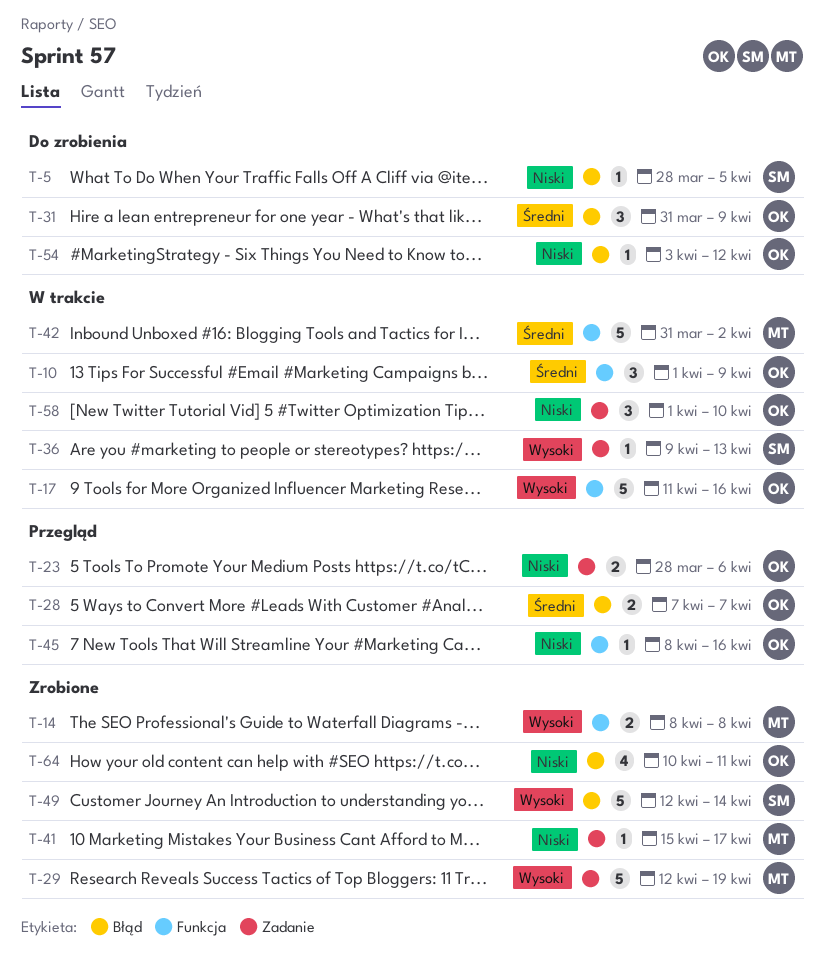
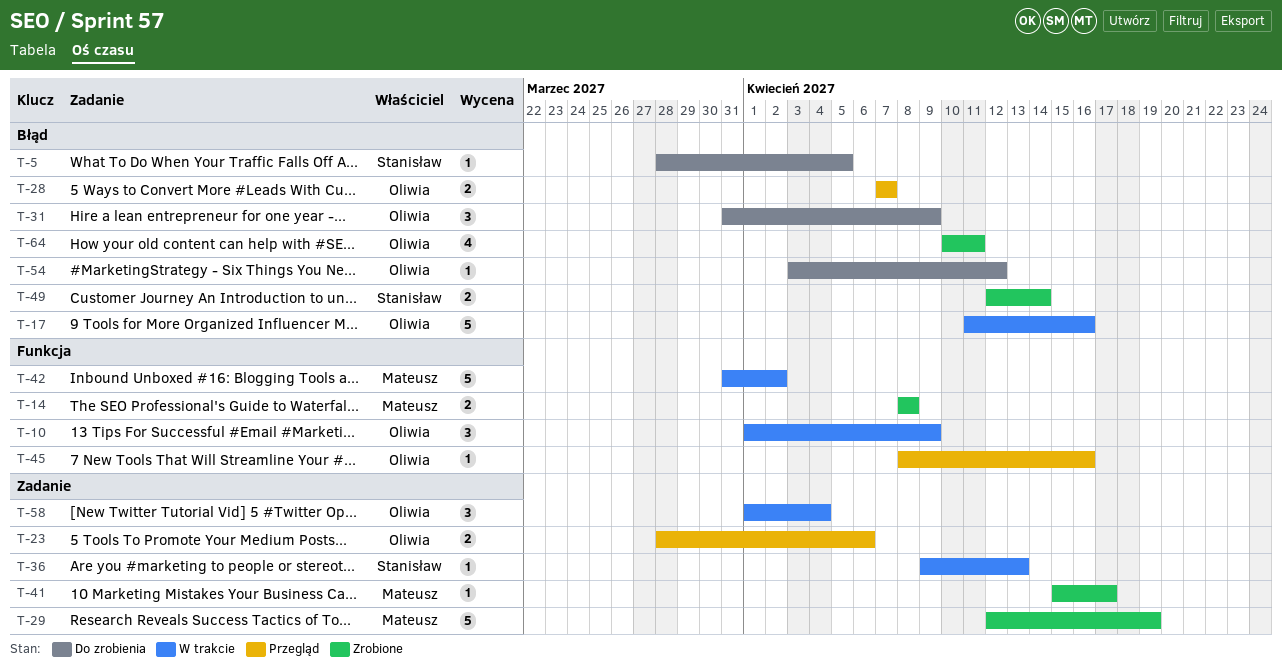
T-17, label: Funkcja -> Błąd
T-49, estimate: 5 -> 2
T-58, due: Apr 10 -> Apr 4

